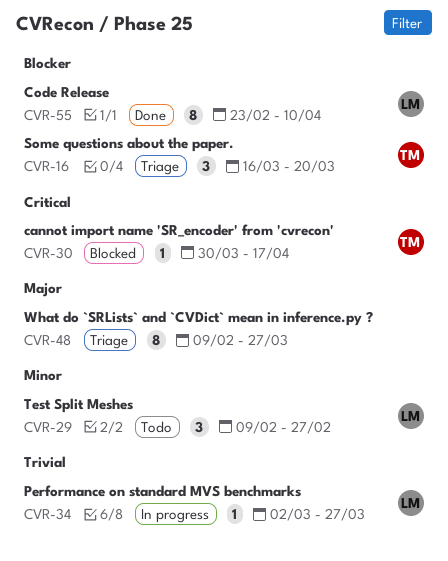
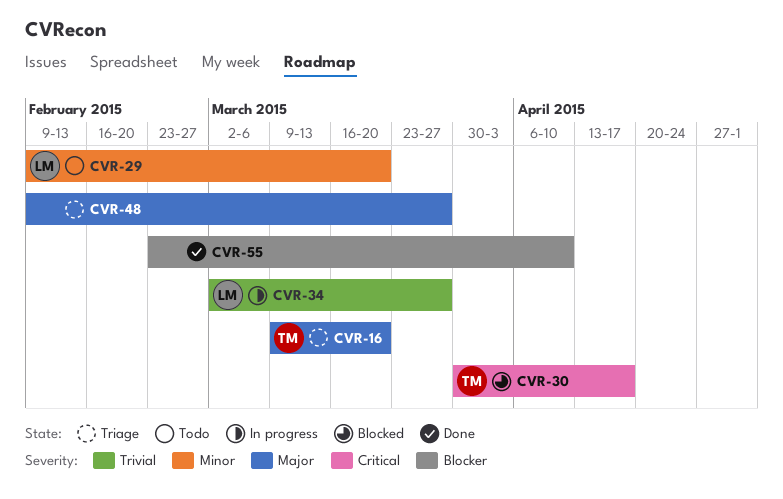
CVR-16, priority: Blocker -> Major
CVR-16, start: Mar 16 -> Mar 9
CVR-29, due: Feb 27 -> Mar 20
CVR-55, owner: LM -> none

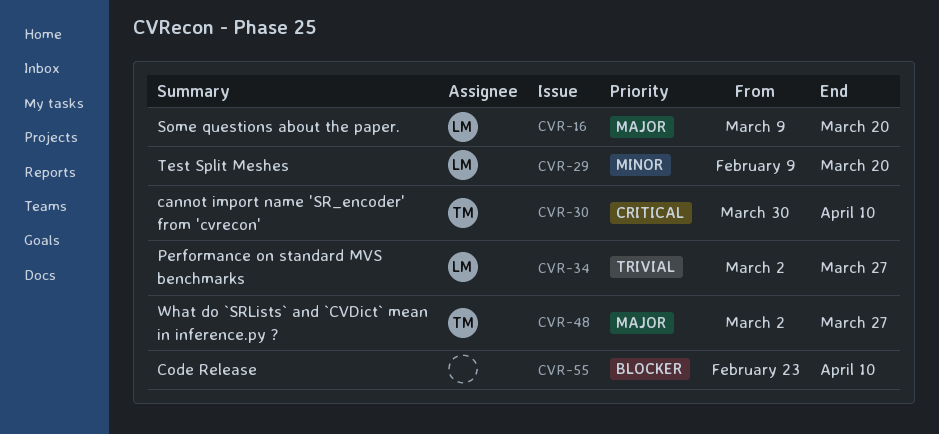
CVR-16, owner: TM -> LM
CVR-30, due: Apr 17 -> Apr 10
CVR-48, owner: none -> TM
CVR-48, start: Feb 9 -> Mar 2

